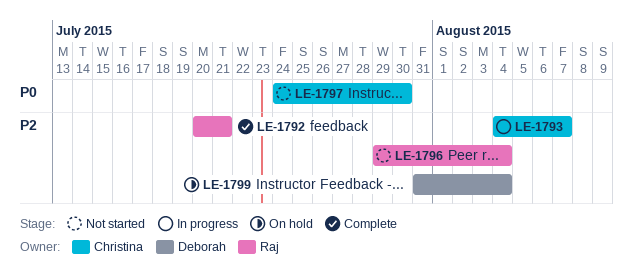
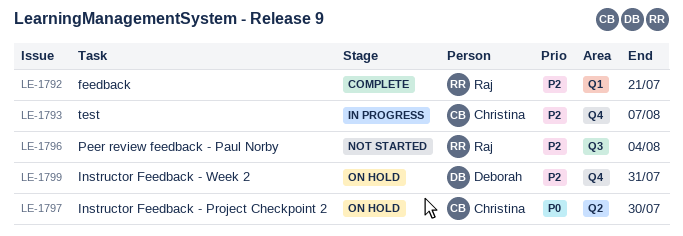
LE-1797, status: Not started -> On hold
LE-1799, due: Aug 4 -> Jul 31

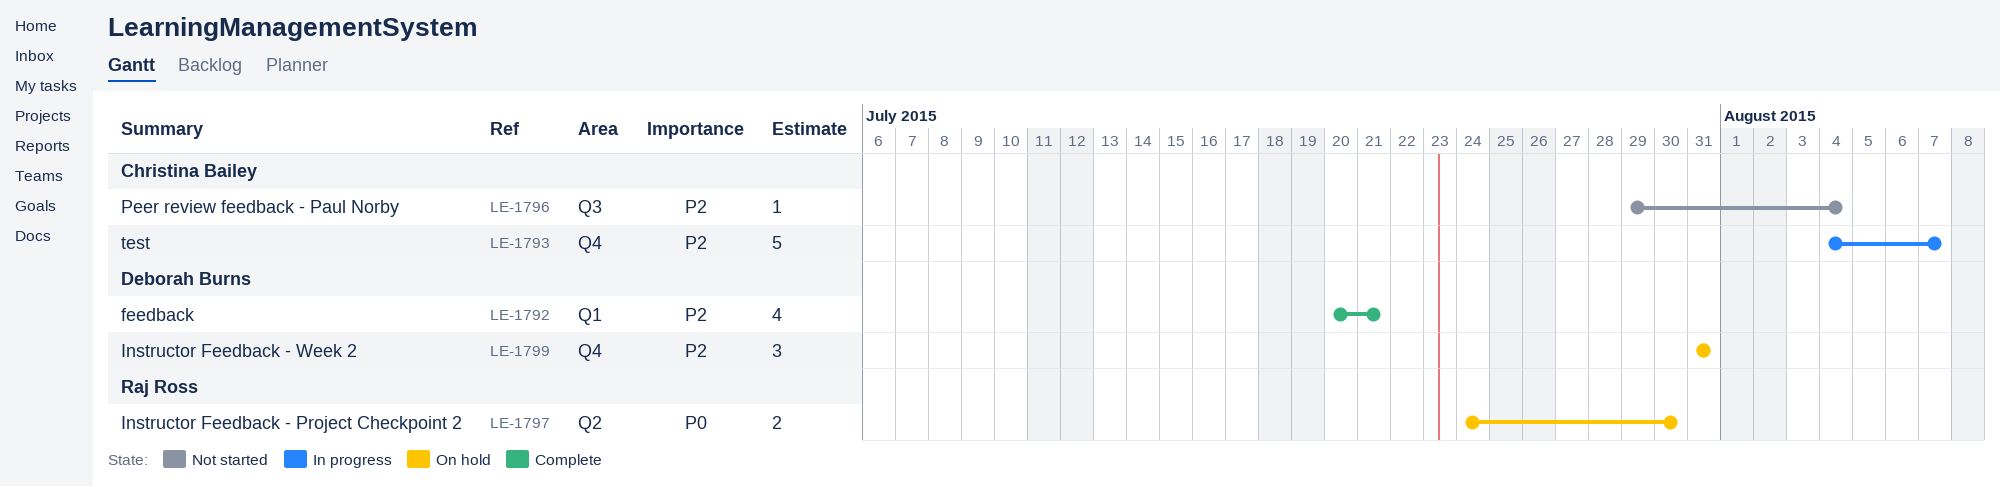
LE-1792, owner: Raj Ross -> Deborah Burns
LE-1796, owner: Raj Ross -> Christina Bailey
LE-1797, owner: Christina Bailey -> Raj Ross

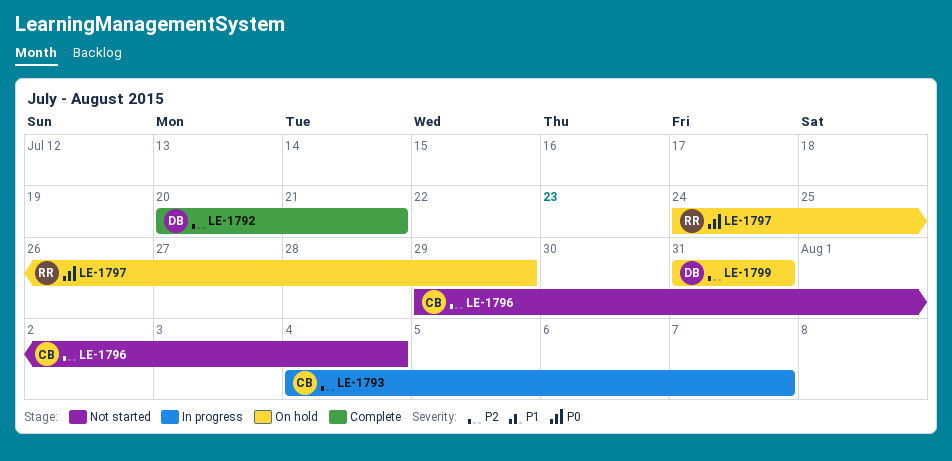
LE-1797, due: Jul 30 -> Jul 29

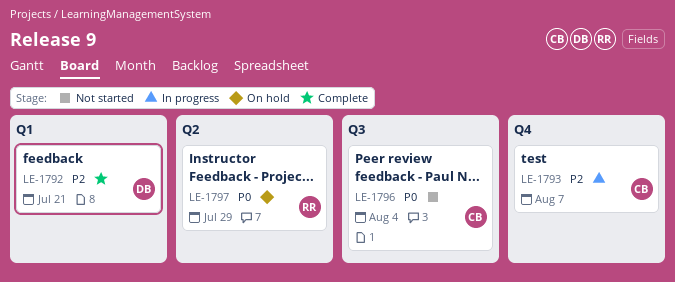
LE-1796, priority: P2 -> P0
LE-1799: present -> none

